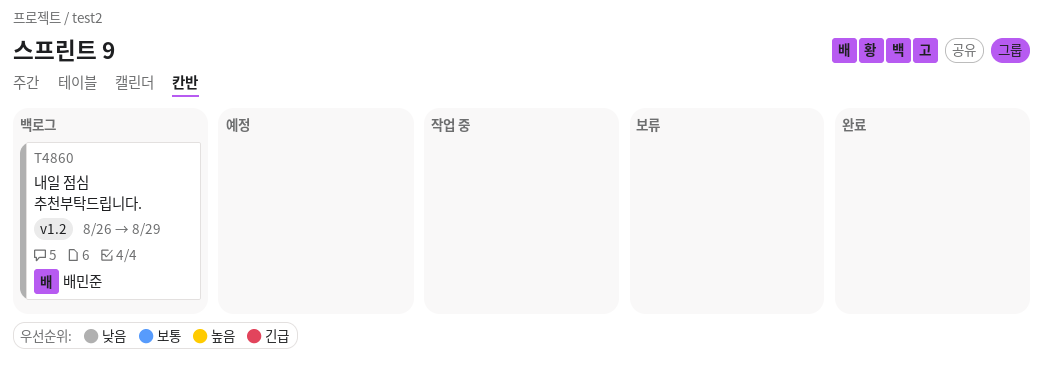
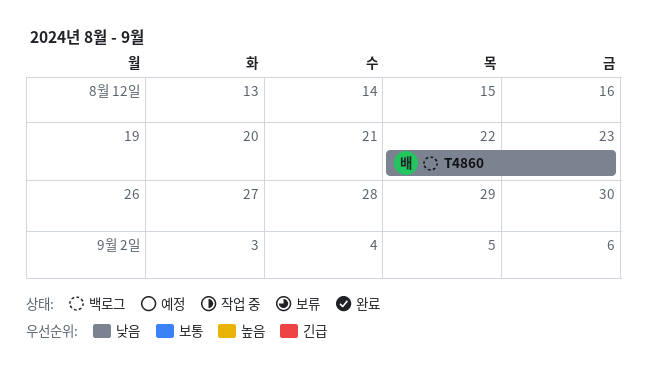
T4860, start: Aug 26 -> Aug 22
T4860, due: Aug 29 -> Aug 23

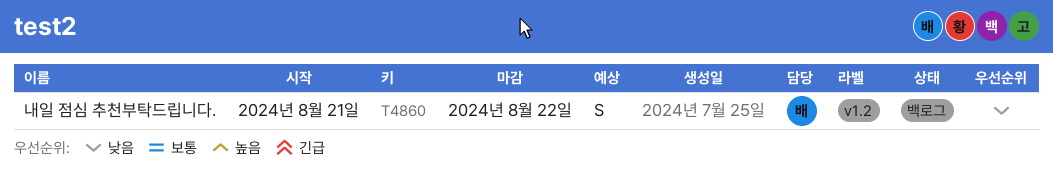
T4860, start: Aug 22 -> Aug 21
T4860, due: Aug 23 -> Aug 22

